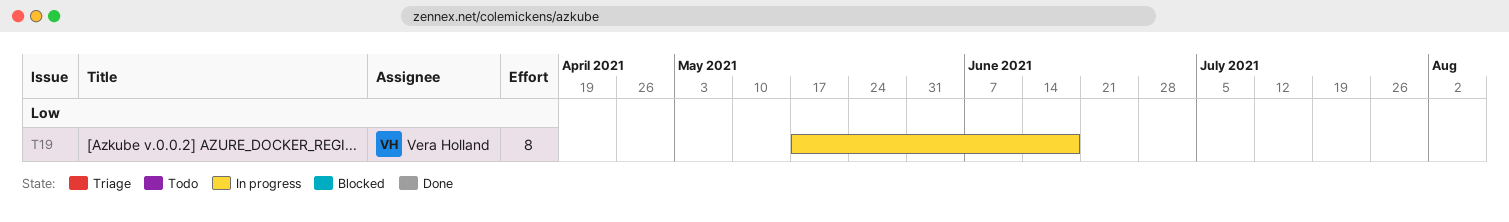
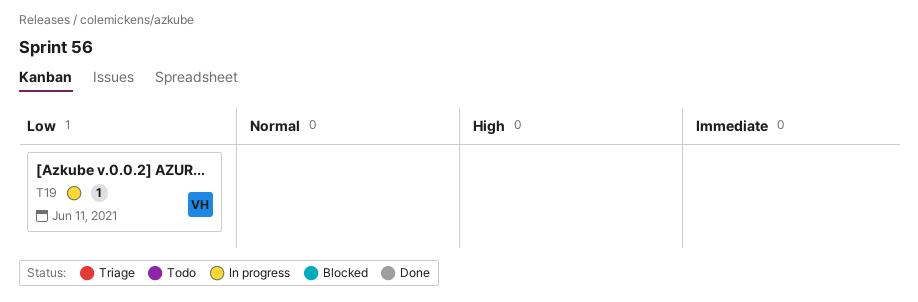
T19, estimate: 8 -> 1
T19, due: Jun 18 -> Jun 11

